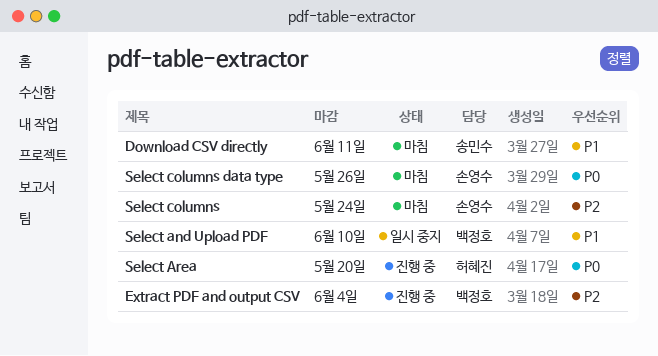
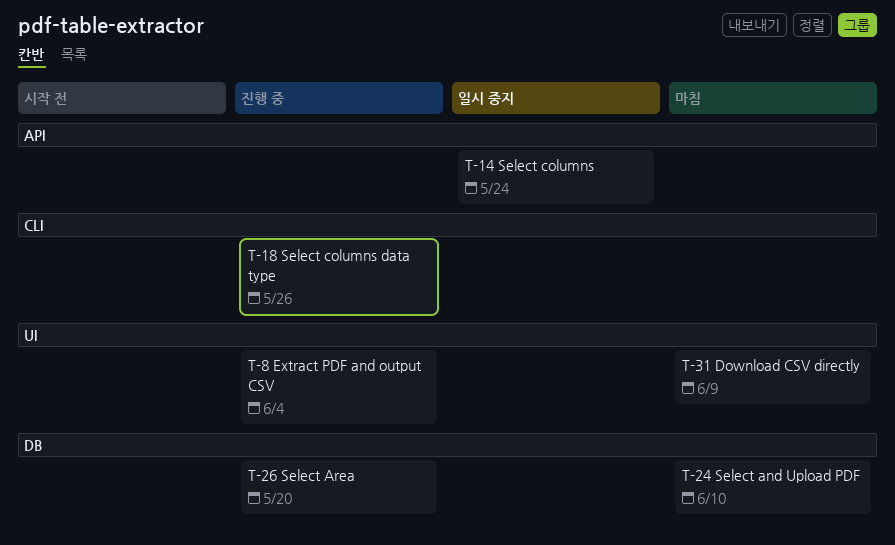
Download CSV directly, due: Jun 11 -> Jun 9
Select and Upload PDF, status: 일시 중지 -> 마침
Select columns, status: 마침 -> 일시 중지
Select columns data type, status: 마침 -> 진행 중

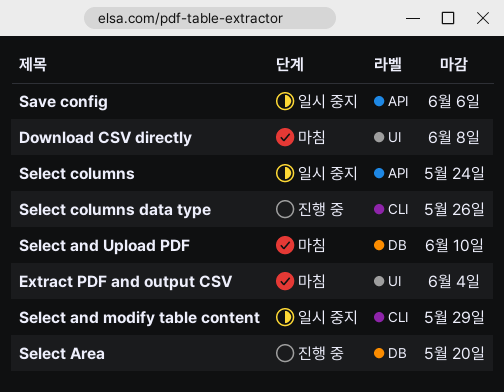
Download CSV directly, due: Jun 9 -> Jun 8
Extract PDF and output CSV, status: 진행 중 -> 마침
Save config: none -> present
Select and modify table content: none -> present

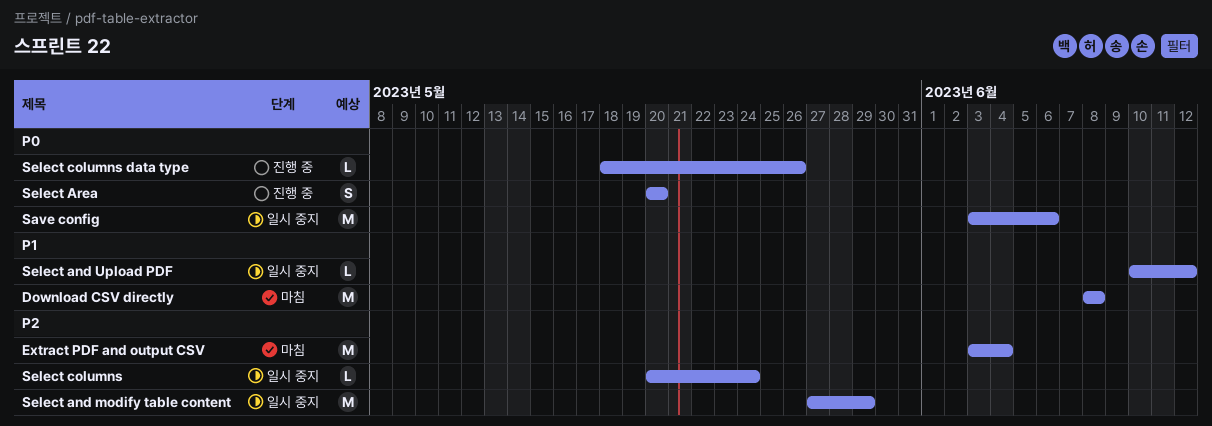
Select and Upload PDF, status: 마침 -> 일시 중지
Select and Upload PDF, due: Jun 10 -> Jun 12

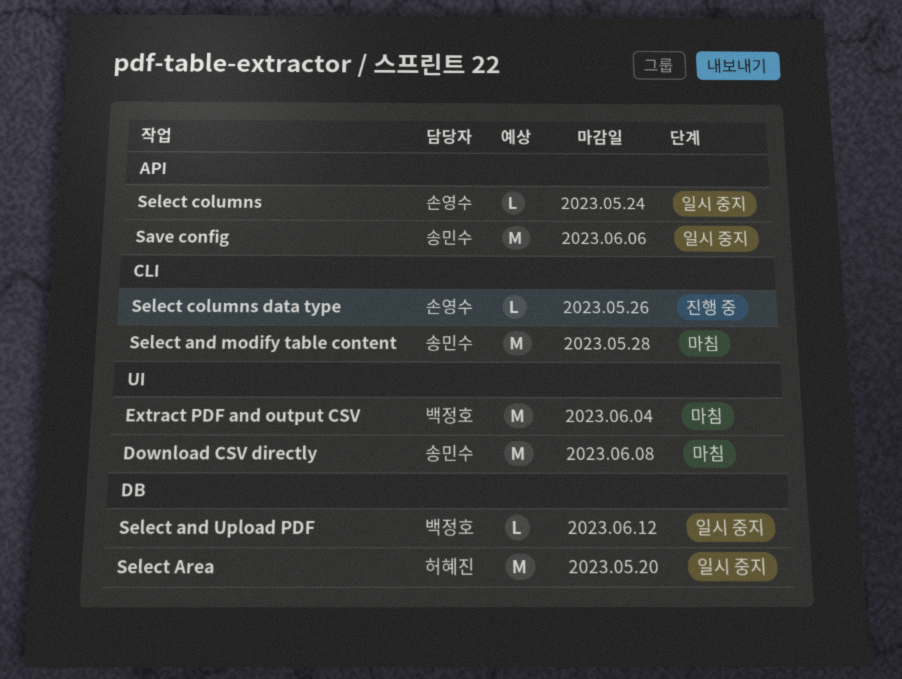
Select and modify table content, status: 일시 중지 -> 마침
Select and modify table content, due: May 29 -> May 28
Select Area, status: 진행 중 -> 일시 중지
Select Area, estimate: S -> M

